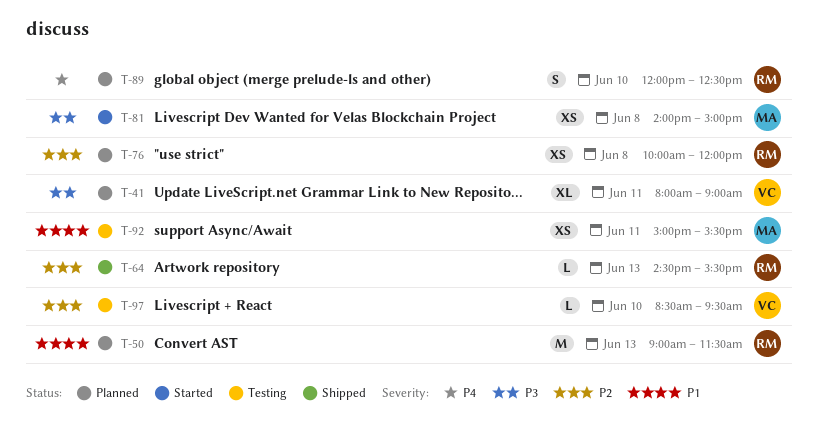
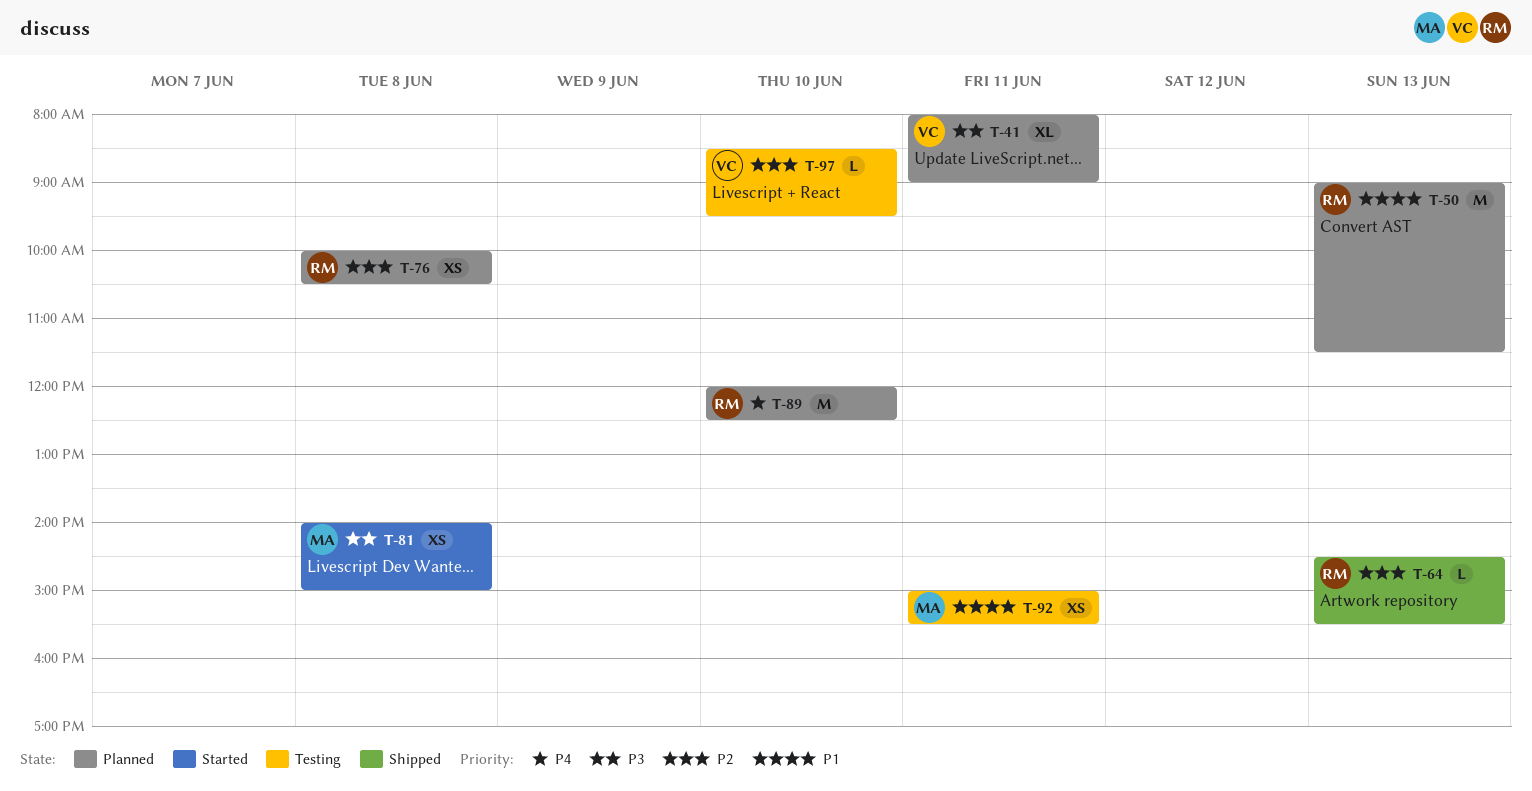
T-76, ends: 12:00 -> 10:30
T-89, estimate: S -> M

